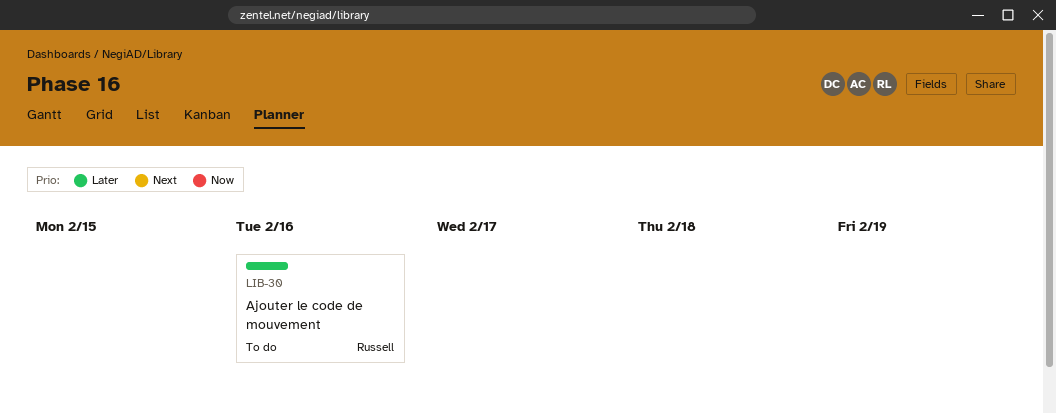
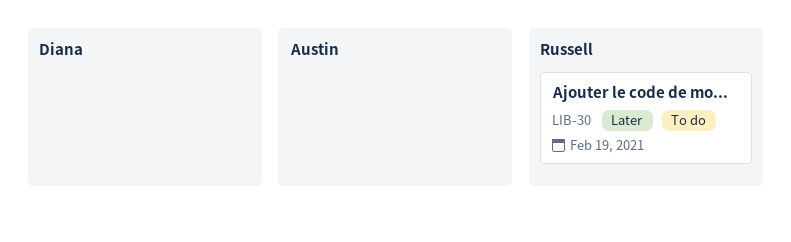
LIB-30, due: Feb 16 -> Feb 19

